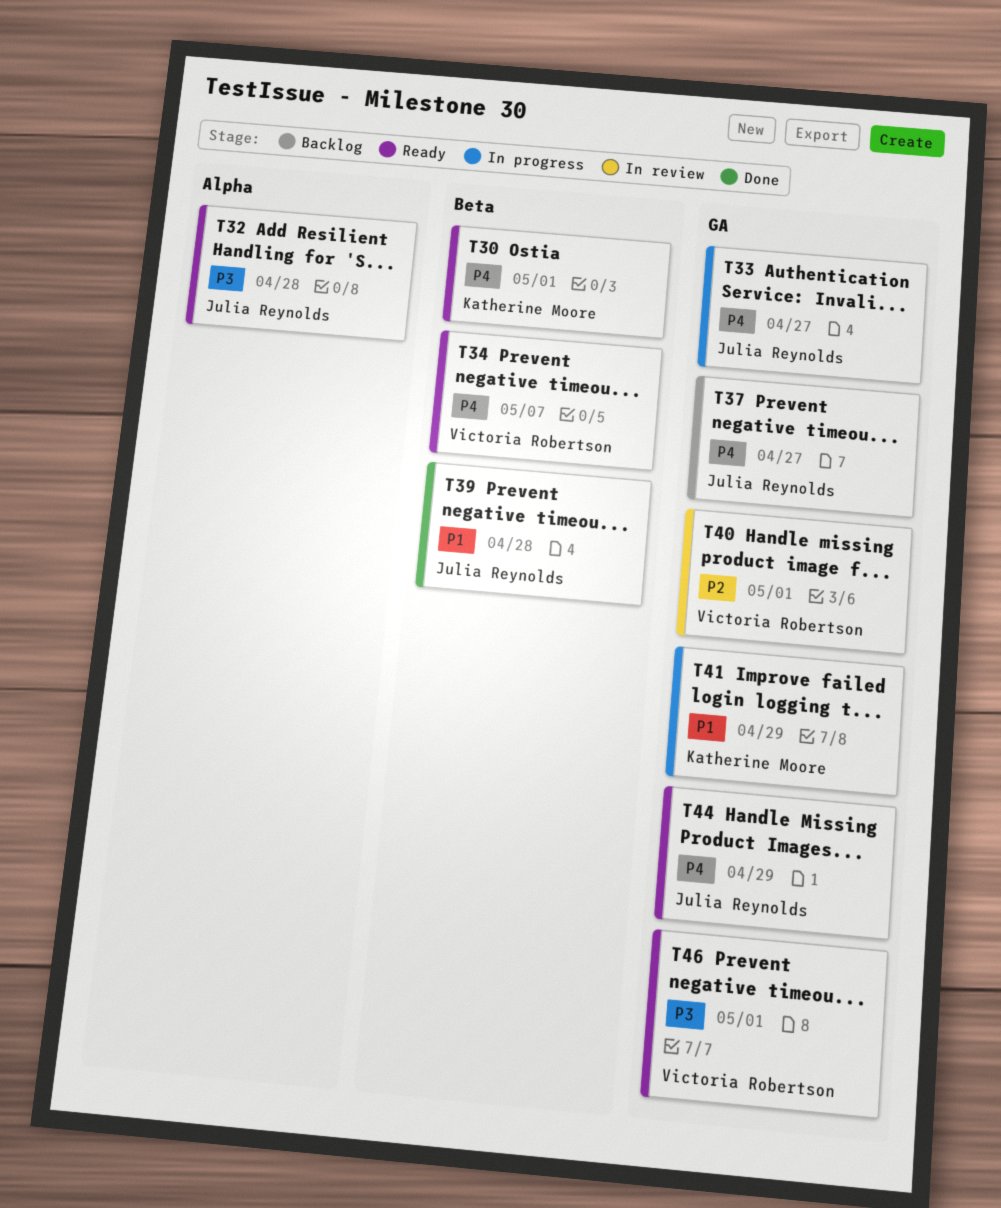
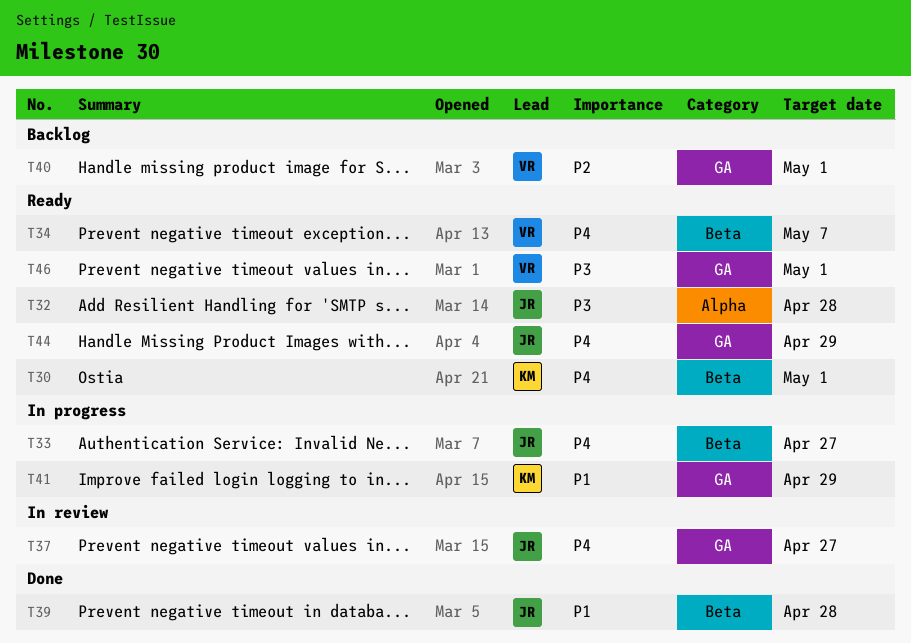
T33, label: GA -> Beta
T37, status: Backlog -> In review
T40, status: In review -> Backlog

